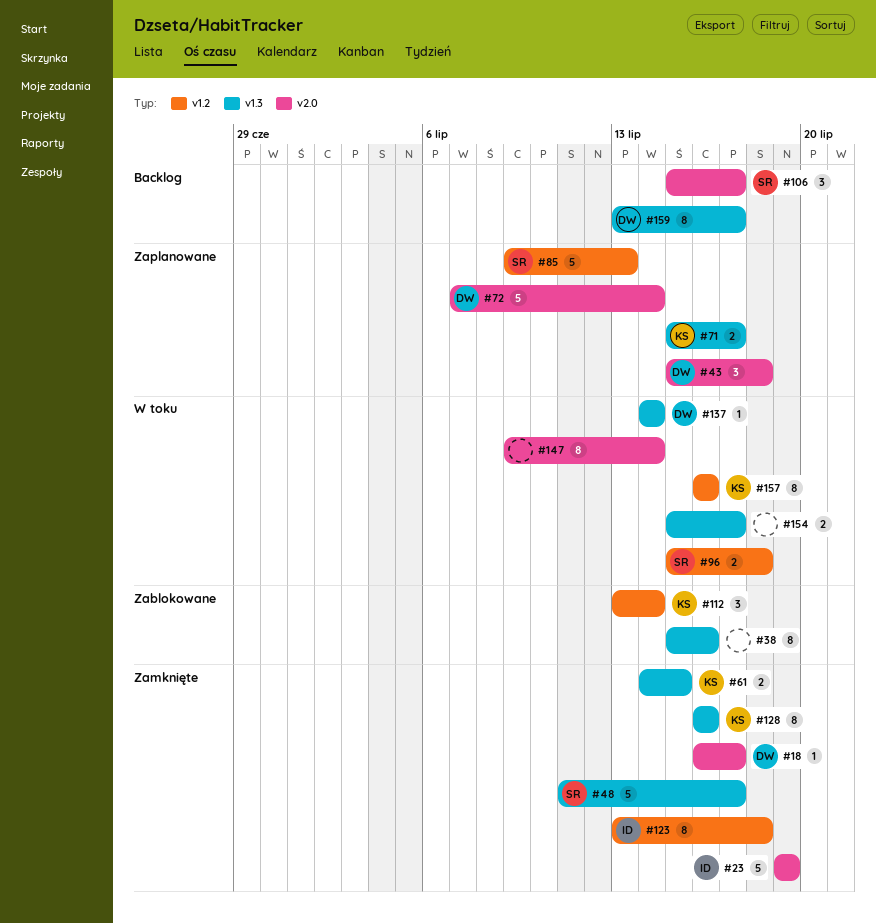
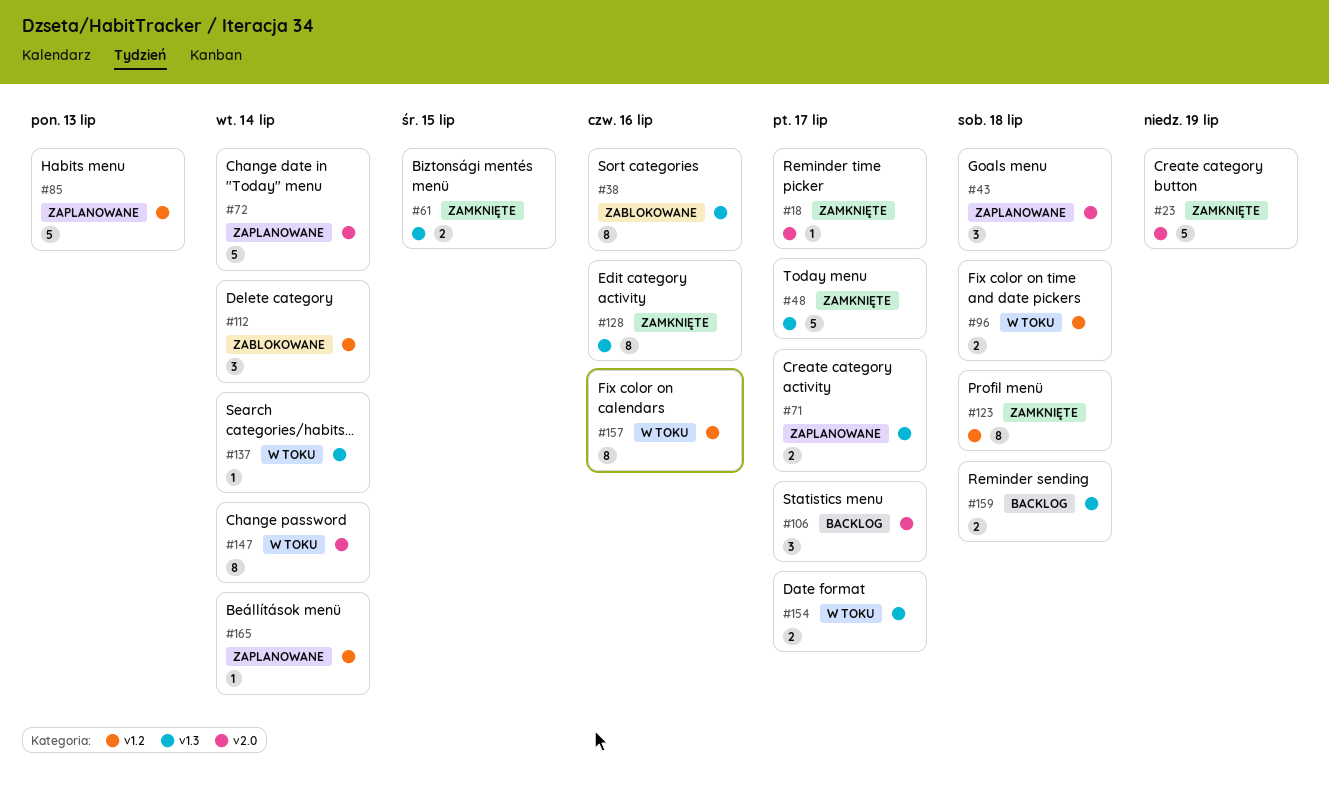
#159, estimate: 8 -> 2
#159, due: Jul 17 -> Jul 18
#165: none -> present

